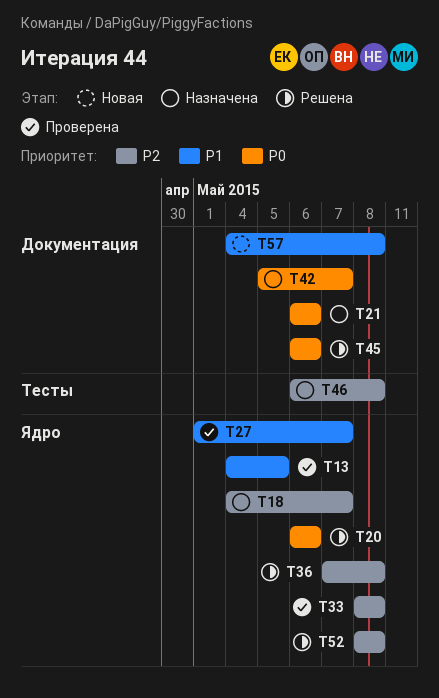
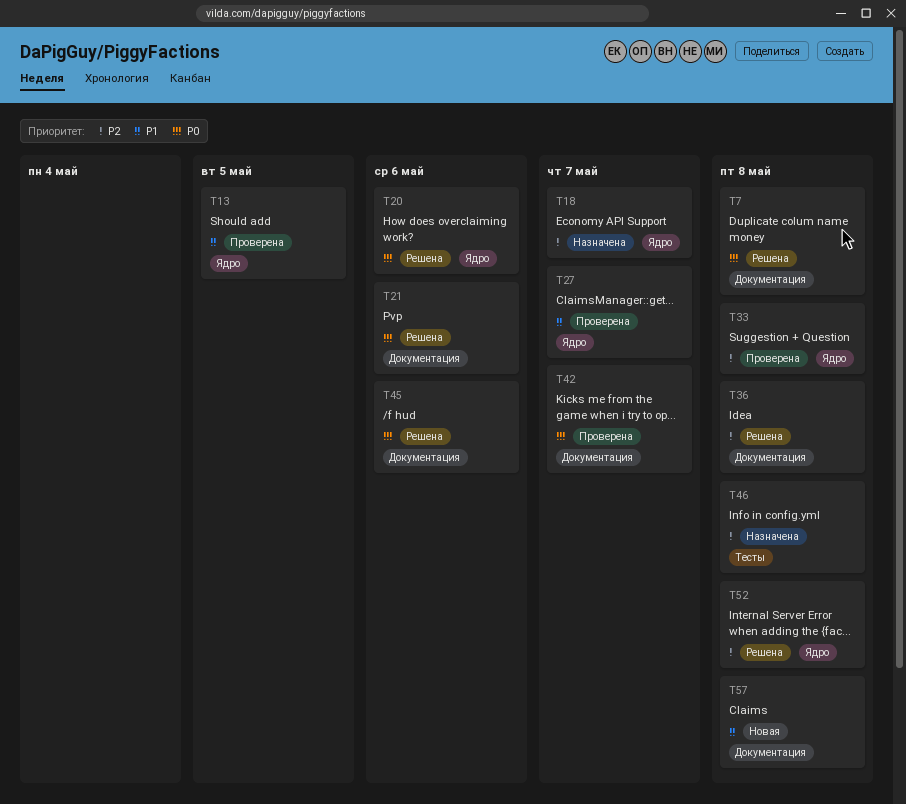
T7: none -> present
T21, status: Назначена -> Решена
T36, label: Ядро -> Документация
T42, status: Назначена -> Проверена

